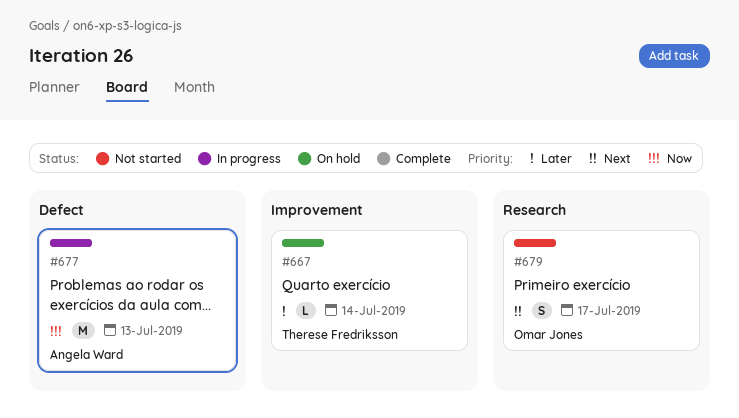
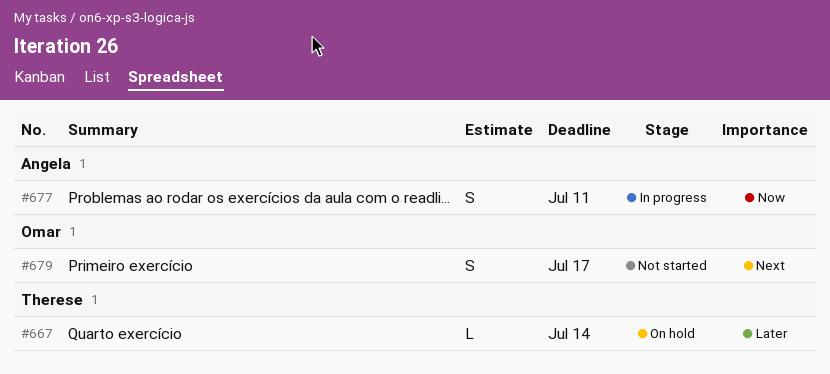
#677, estimate: M -> S
#677, due: Jul 13 -> Jul 11

